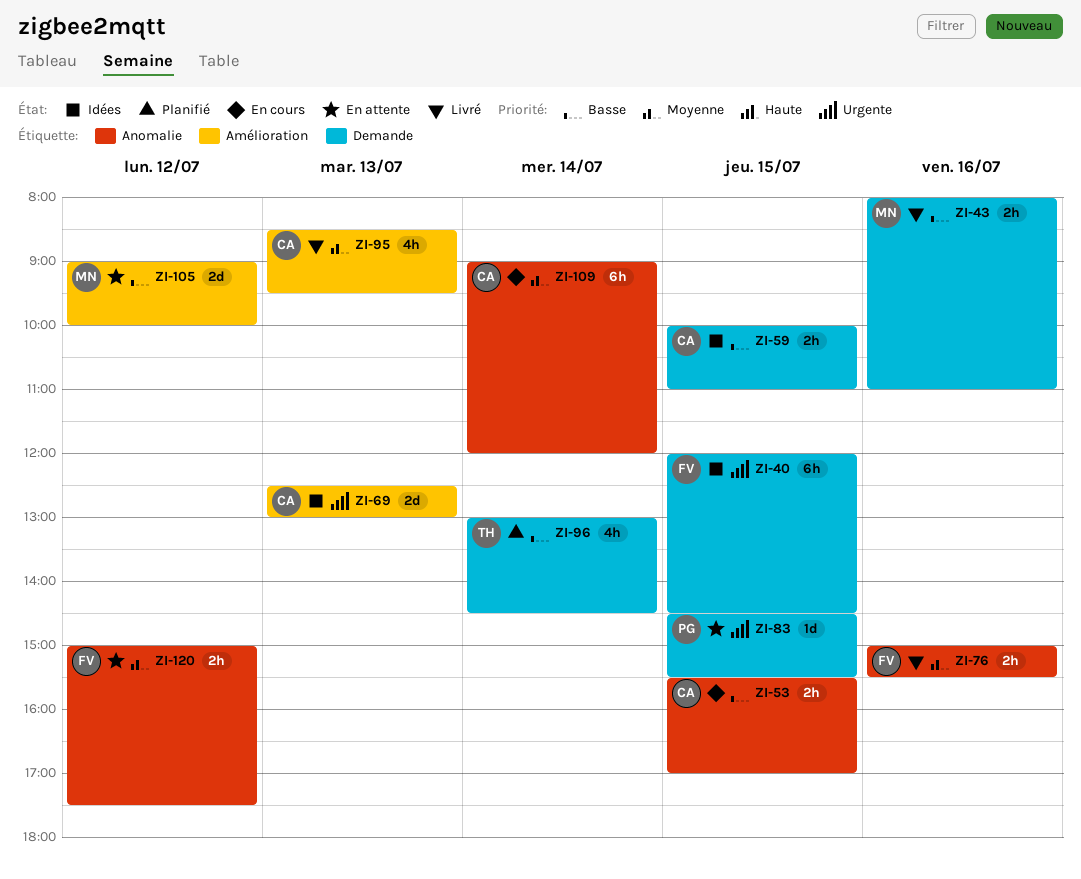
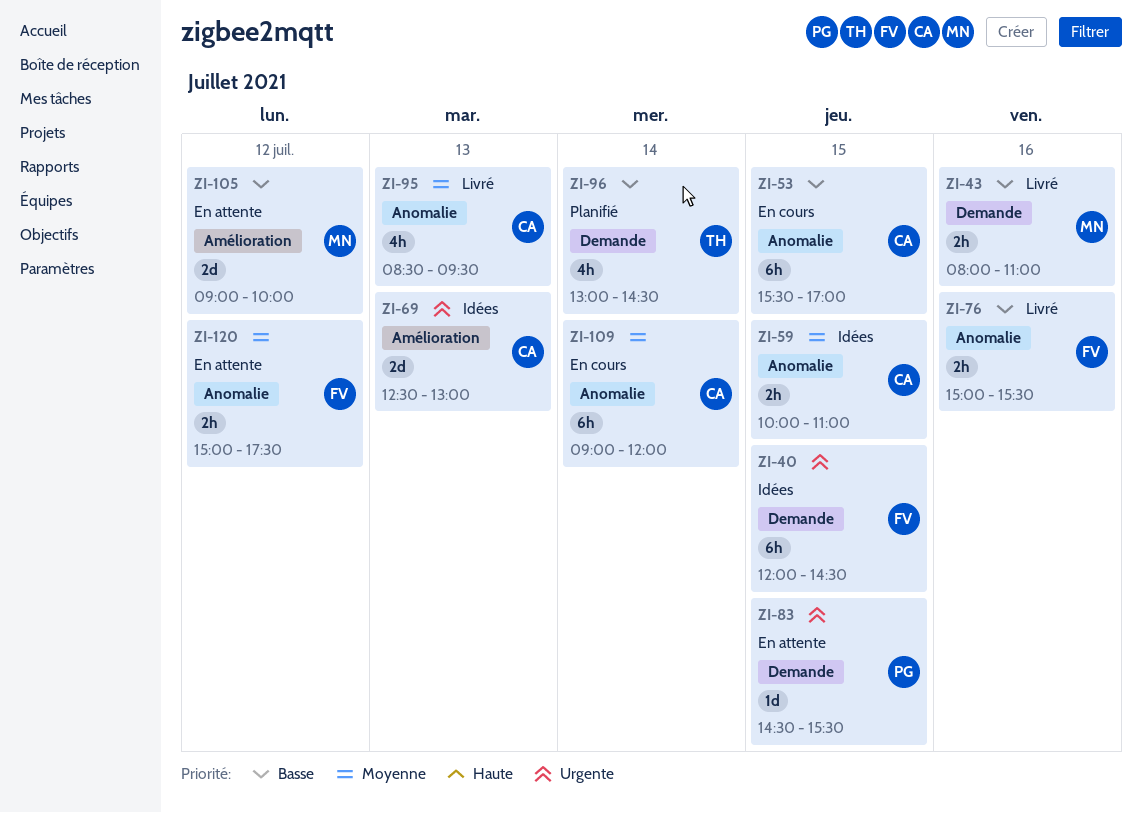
ZI-53, estimate: 2h -> 6h
ZI-59, priority: Basse -> Moyenne
ZI-59, label: Demande -> Anomalie
ZI-76, priority: Moyenne -> Basse
ZI-95, label: Amélioration -> Anomalie

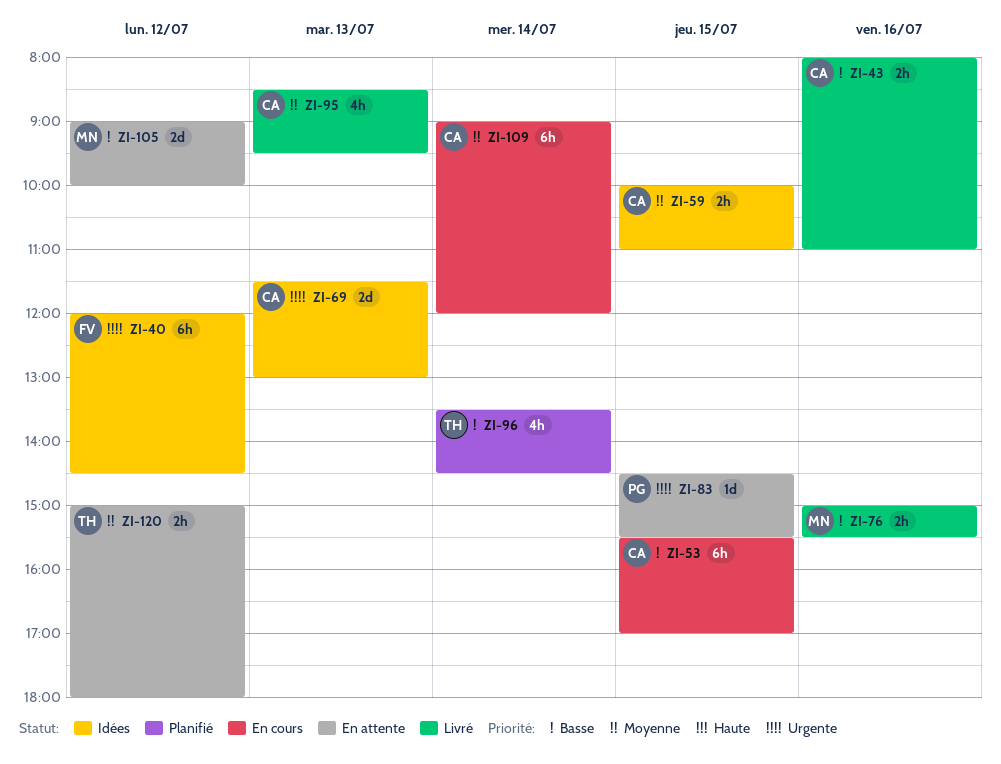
ZI-40, day: Jul 15 -> Jul 12
ZI-43, owner: MN -> CA
ZI-69, begins: 12:30 -> 11:30
ZI-76, owner: FV -> MN
ZI-96, begins: 13:00 -> 13:30
ZI-120, owner: FV -> TH
ZI-120, ends: 17:30 -> 18:00

